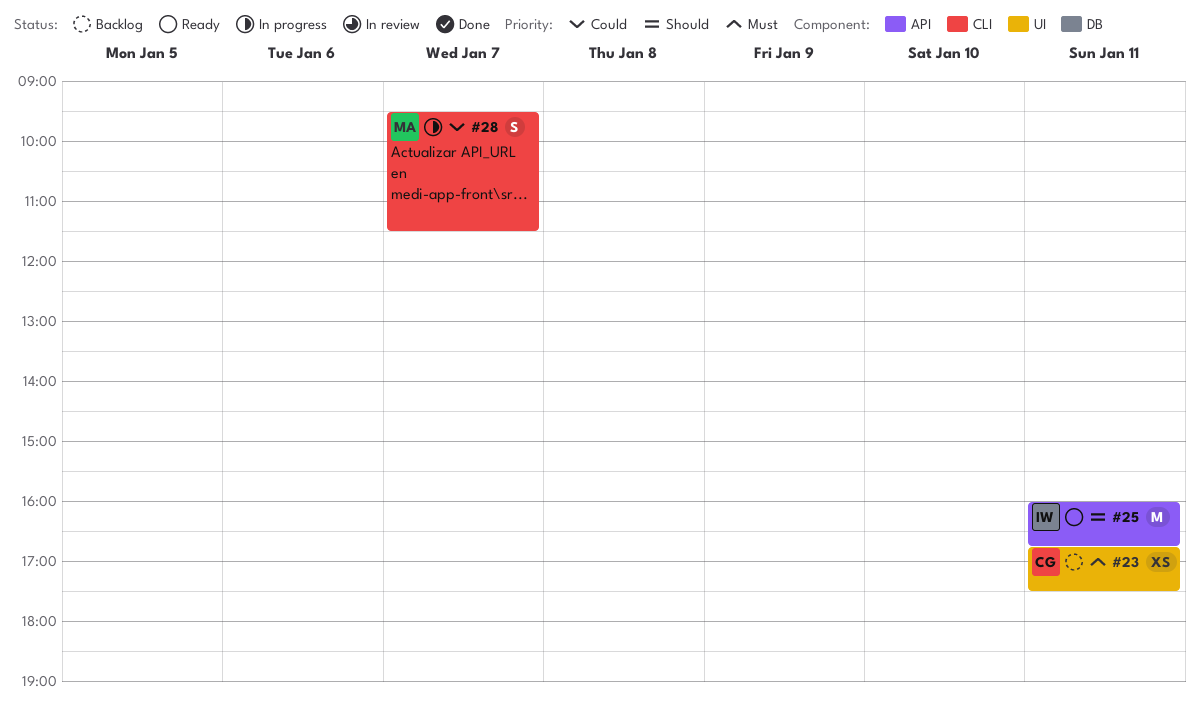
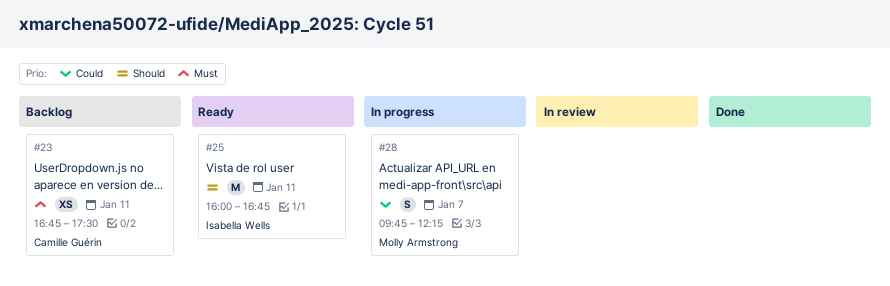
#28, begins: 09:30 -> 09:45
#28, ends: 11:30 -> 12:15

